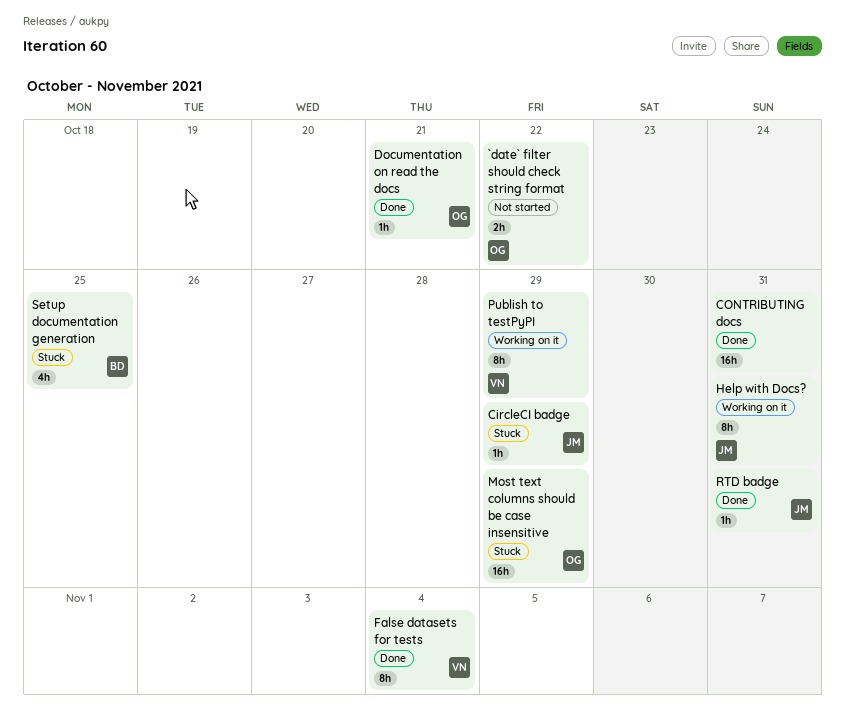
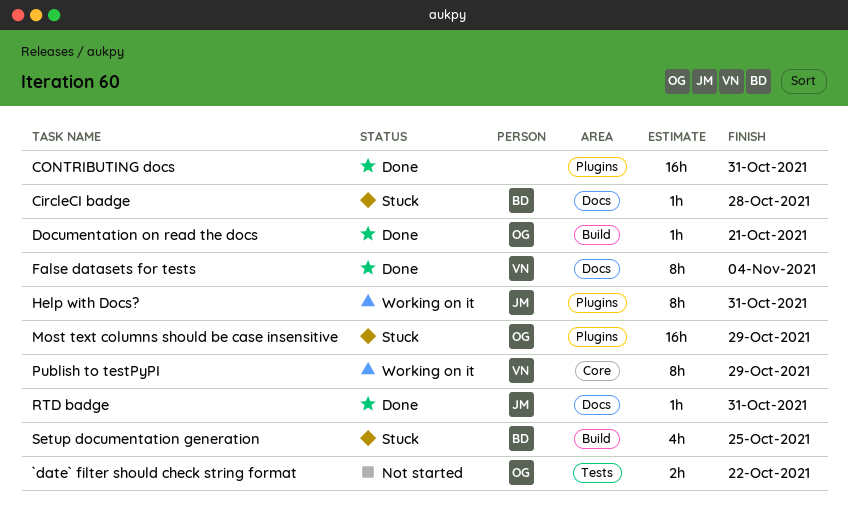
CircleCI badge, owner: JM -> BD
CircleCI badge, due: Oct 29 -> Oct 28

